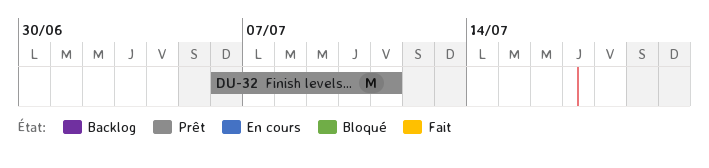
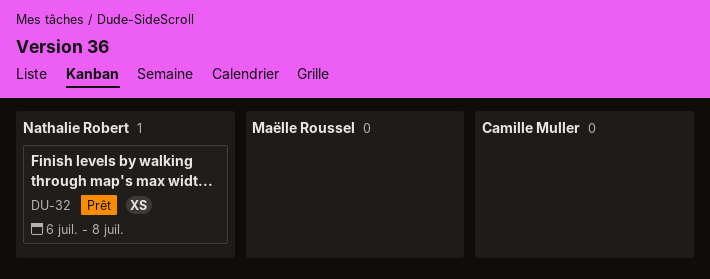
DU-32, estimate: M -> XS
DU-32, due: Jul 11 -> Jul 8

